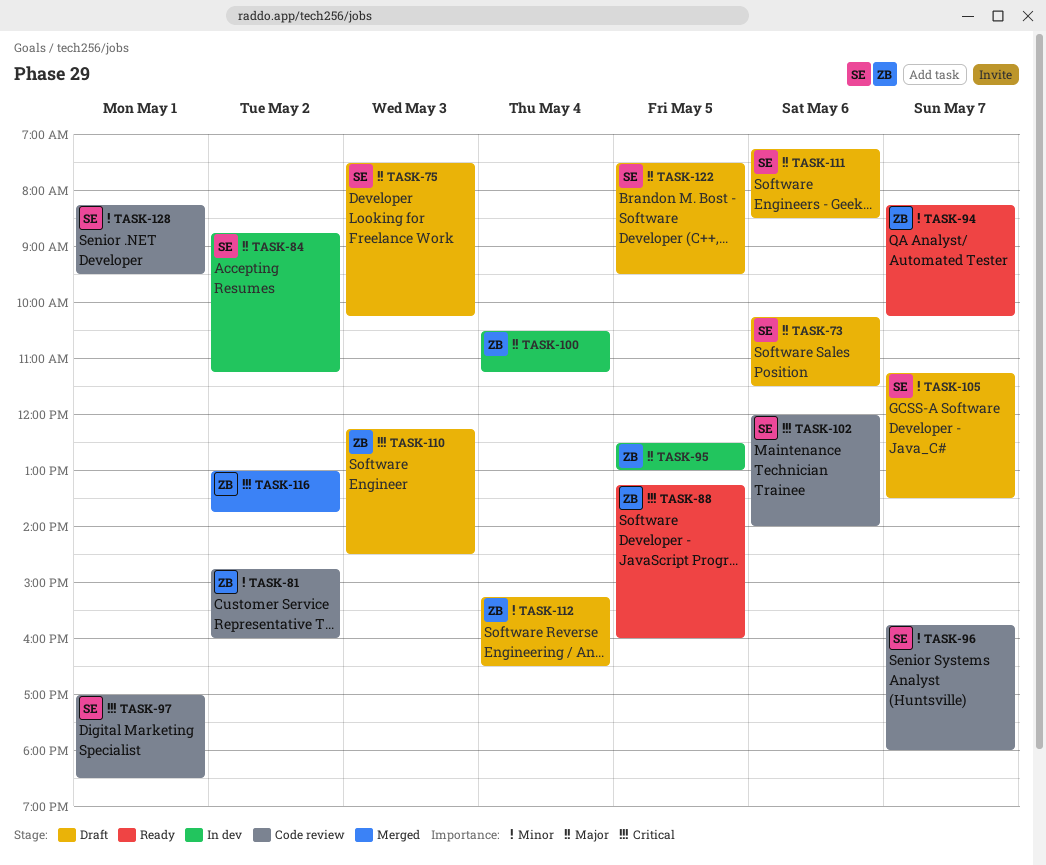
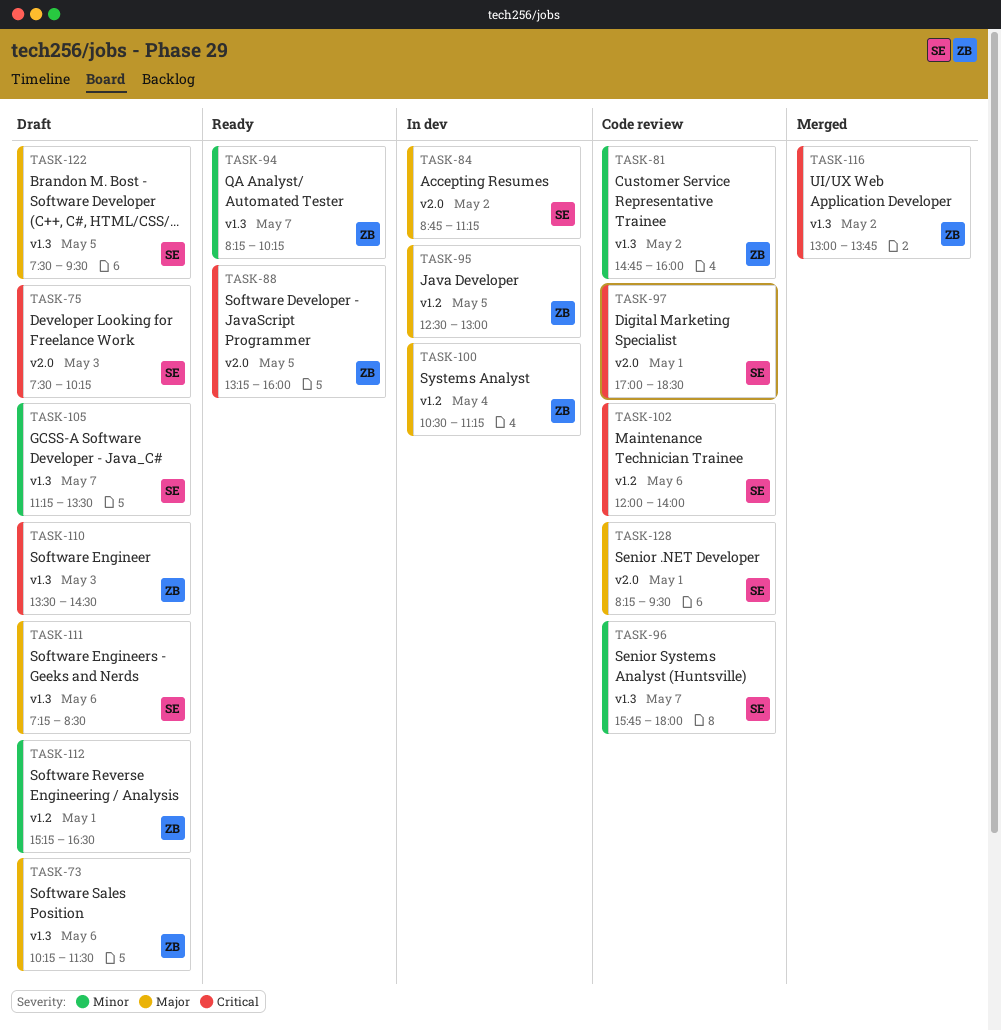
TASK-73, owner: SE -> ZB
TASK-75, priority: Major -> Critical
TASK-110, begins: 12:15 -> 13:30
TASK-112, day: May 4 -> May 1
TASK-128, priority: Minor -> Major

